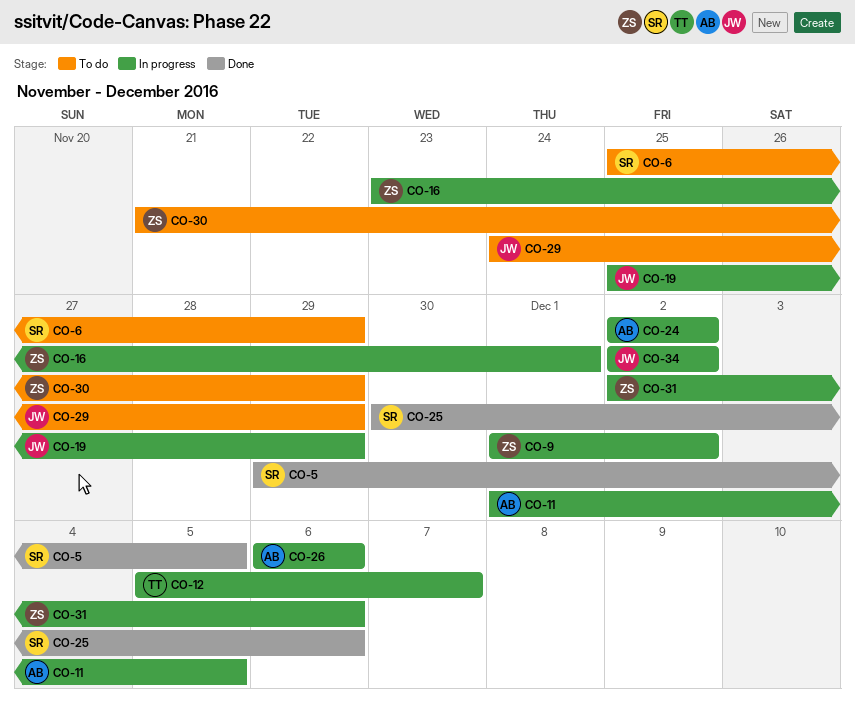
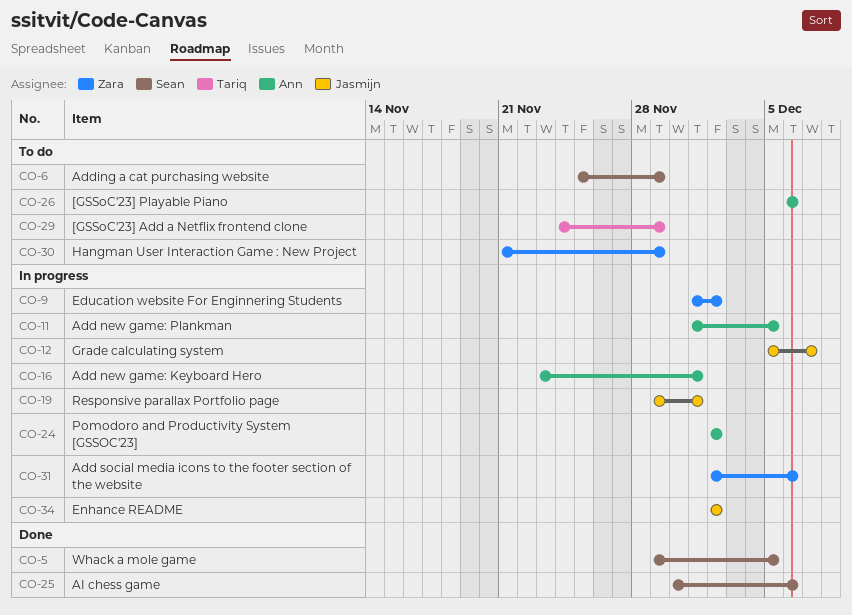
CO-12, owner: Tariq -> Jasmijn
CO-16, owner: Zara -> Ann
CO-19, start: Nov 25 -> Nov 29
CO-19, due: Nov 29 -> Dec 1
CO-26, status: In progress -> To do
CO-29, owner: Jasmijn -> Tariq

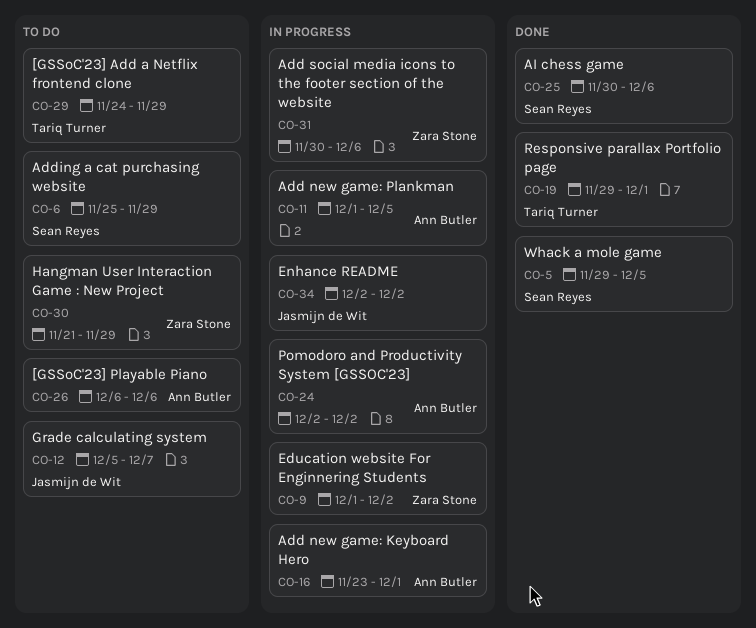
CO-12, status: In progress -> To do
CO-19, status: In progress -> Done
CO-19, owner: Jasmijn de Wit -> Tariq Turner
CO-31, start: Dec 2 -> Nov 30

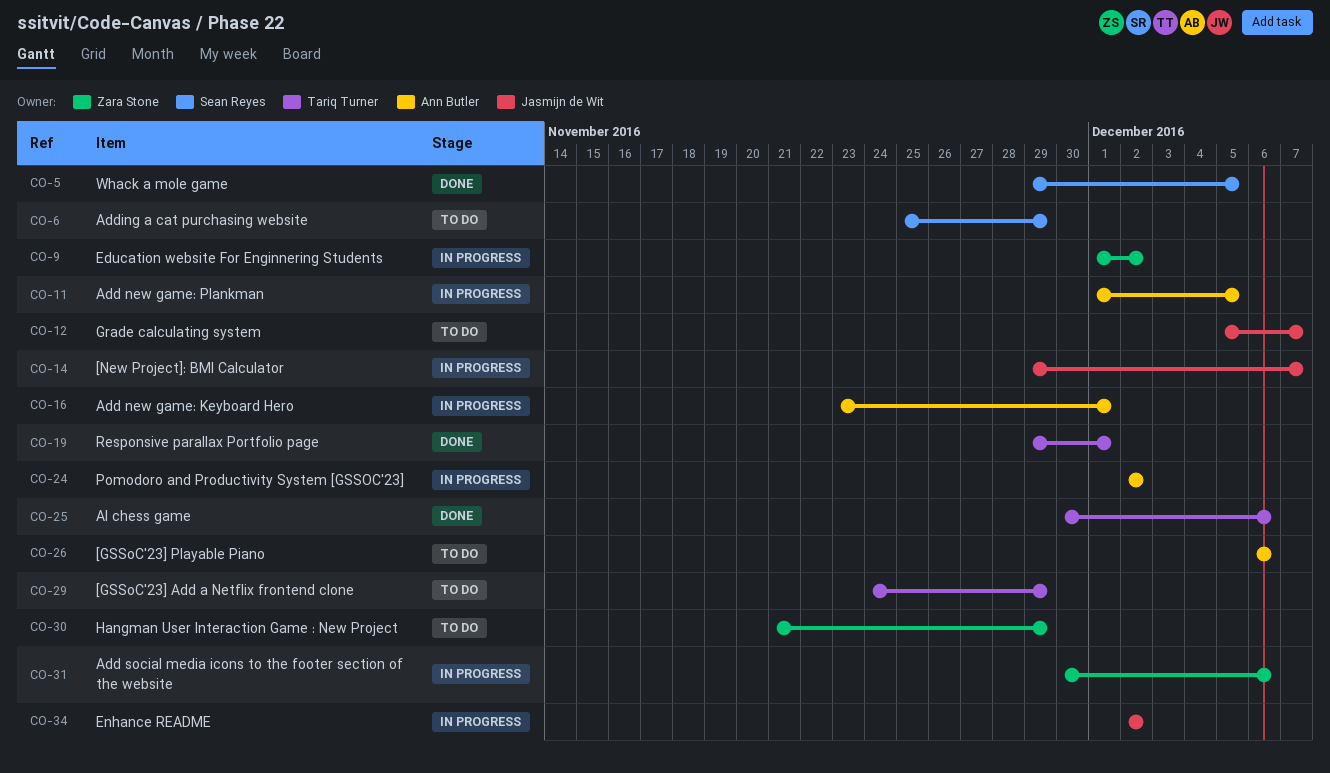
CO-14: none -> present
CO-25, owner: Sean Reyes -> Tariq Turner

